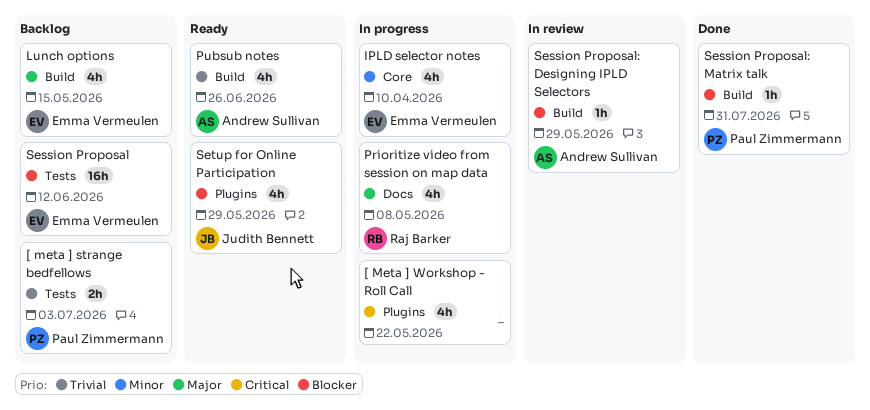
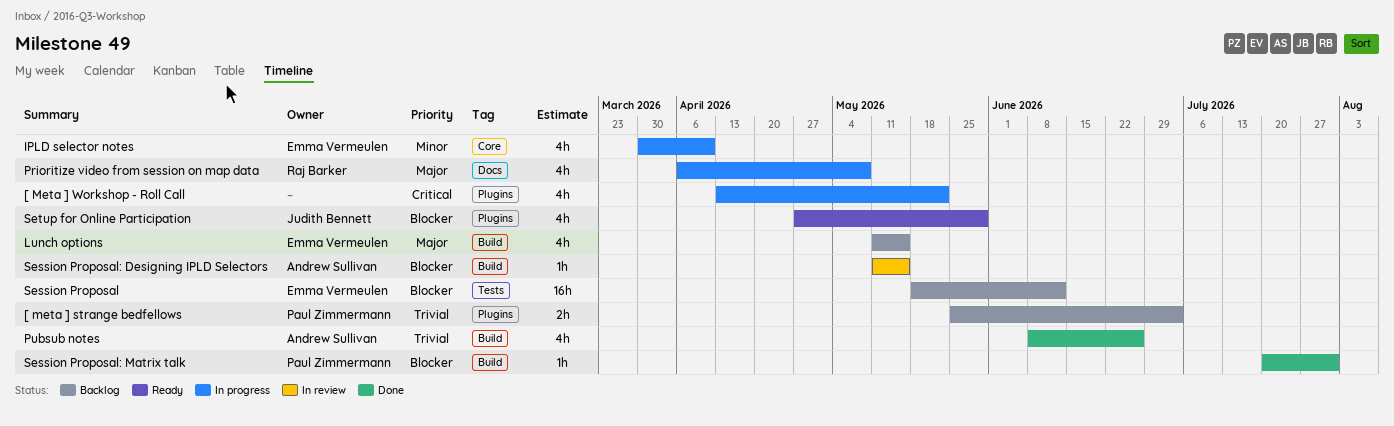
[ meta ] strange bedfellows, label: Tests -> Plugins
Pubsub notes, status: Ready -> Done
Session Proposal: Designing IPLD Selectors, due: May 29 -> May 15

